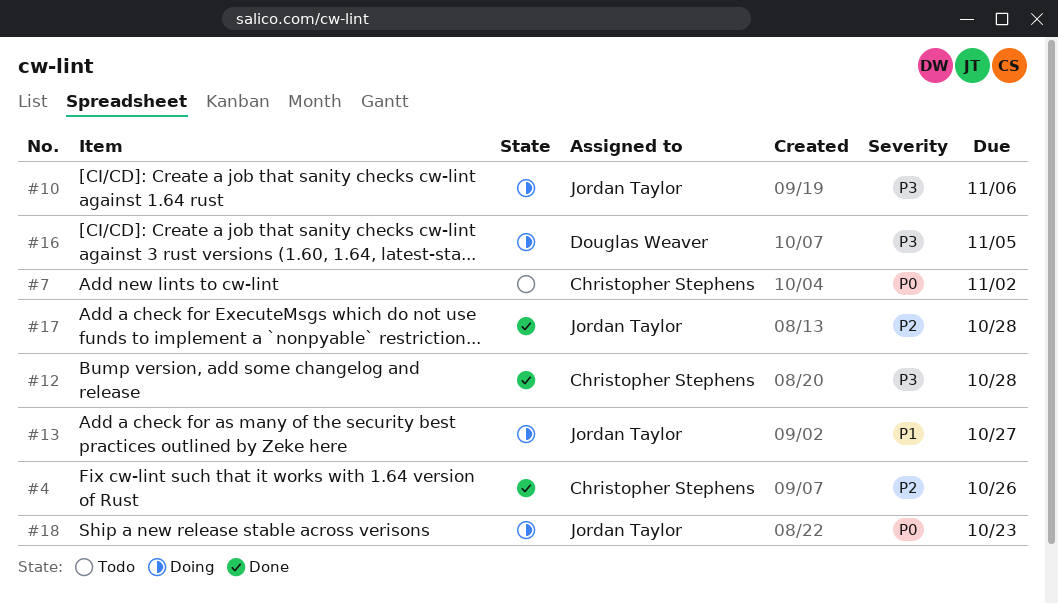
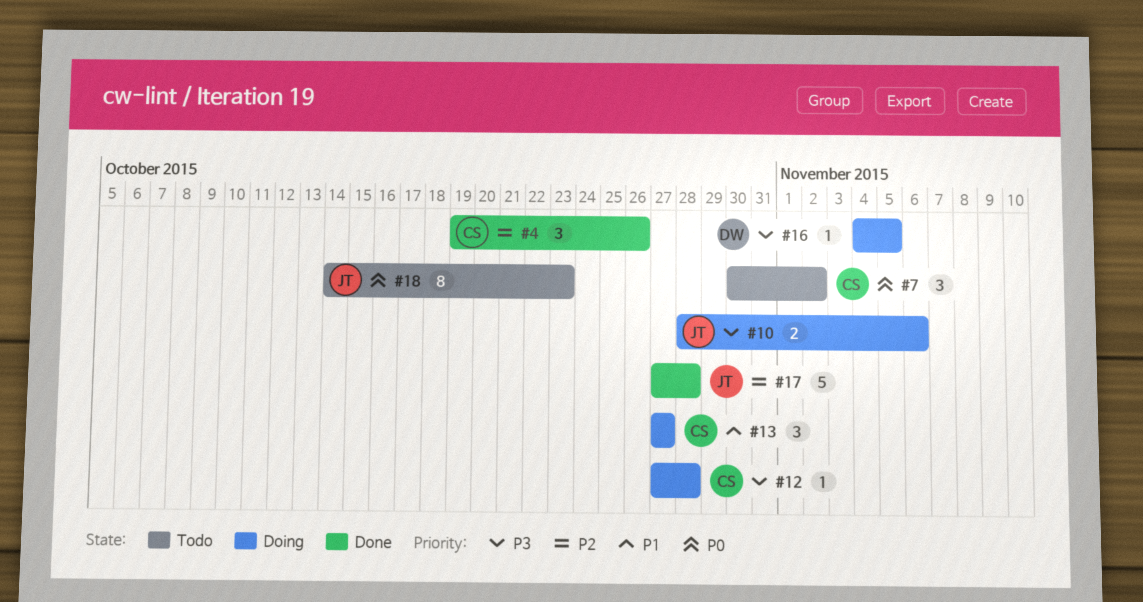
#12, status: Done -> Doing
#13, owner: Jordan Taylor -> Christopher Stephens
#18, status: Doing -> Todo

